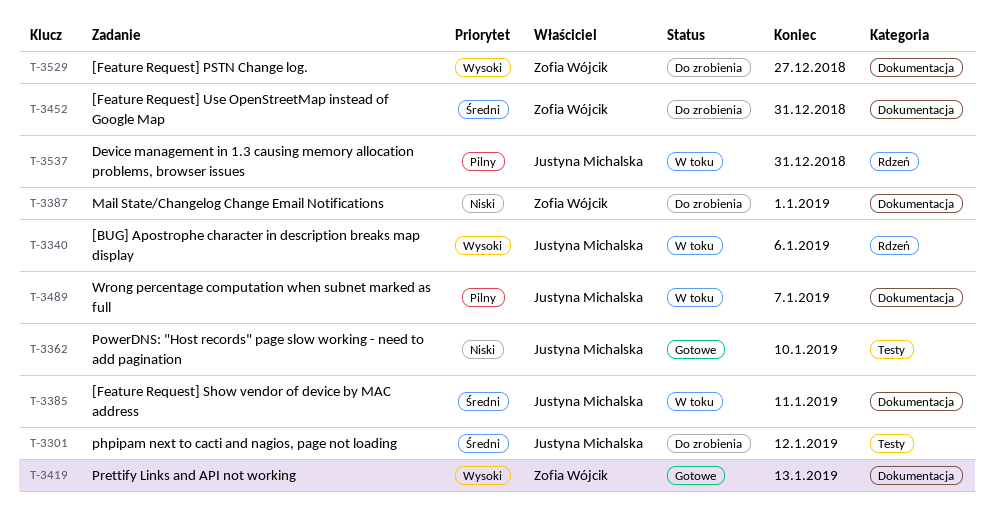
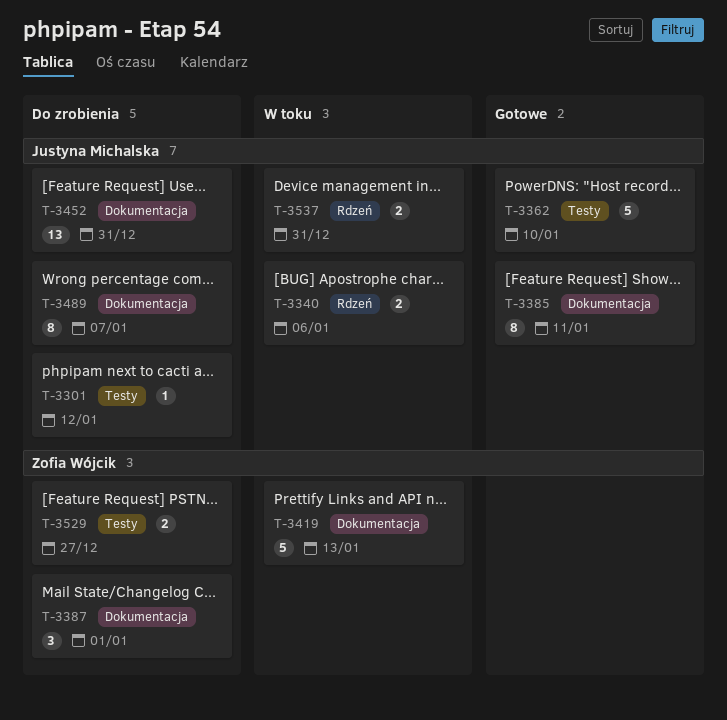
T-3385, status: W toku -> Gotowe
T-3419, status: Gotowe -> W toku
T-3452, owner: Zofia Wójcik -> Justyna Michalska
T-3489, status: W toku -> Do zrobienia
T-3529, label: Dokumentacja -> Testy

